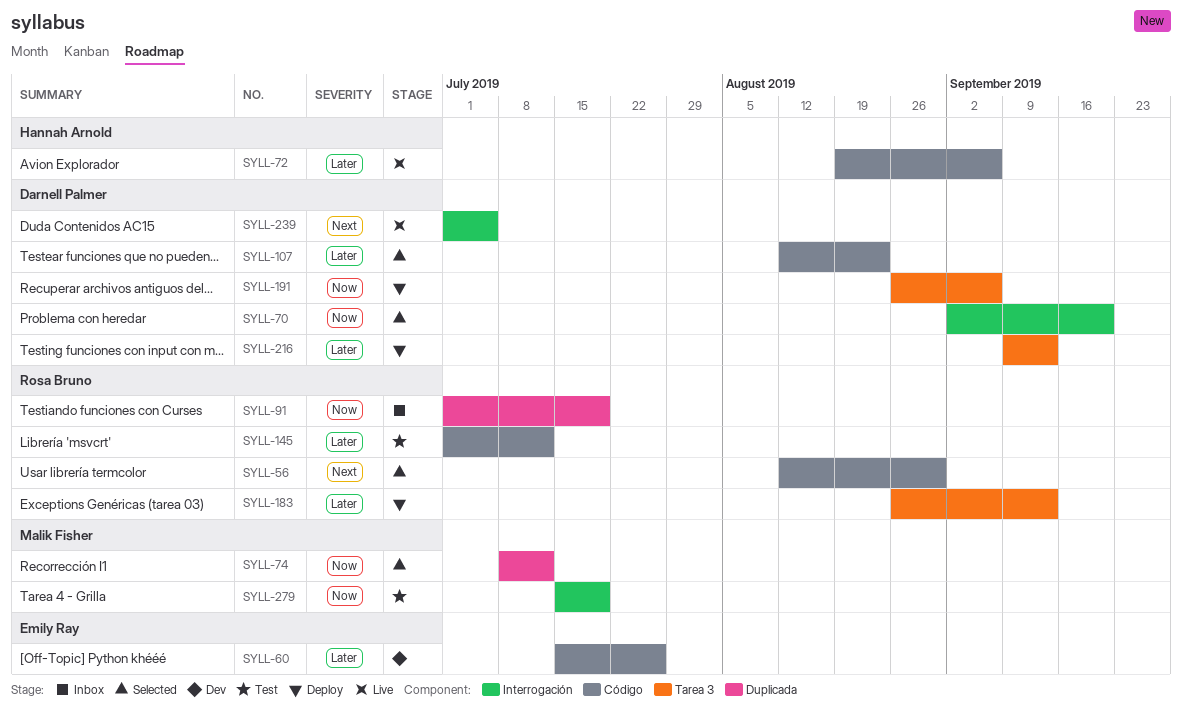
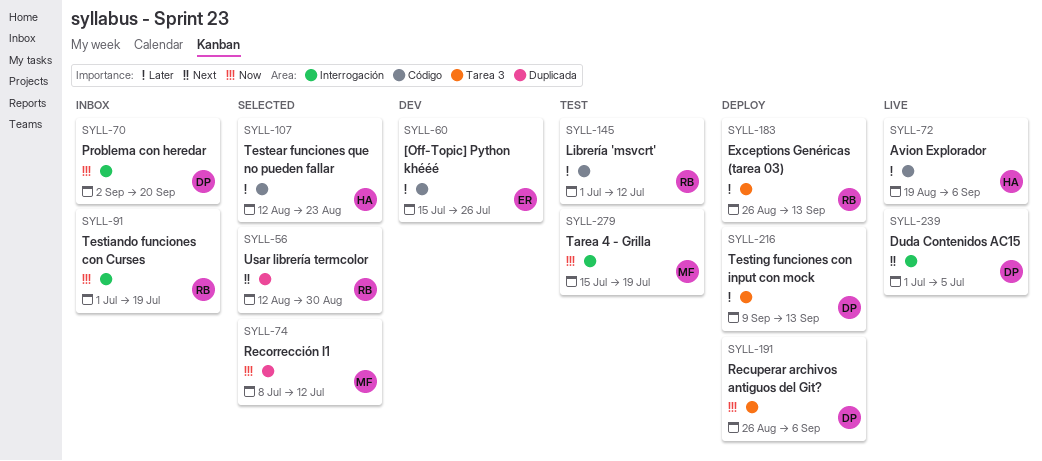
SYLL-56, label: Código -> Duplicada
SYLL-70, status: Selected -> Inbox
SYLL-91, label: Duplicada -> Interrogación
SYLL-107, owner: Darnell Palmer -> Hannah Arnold

